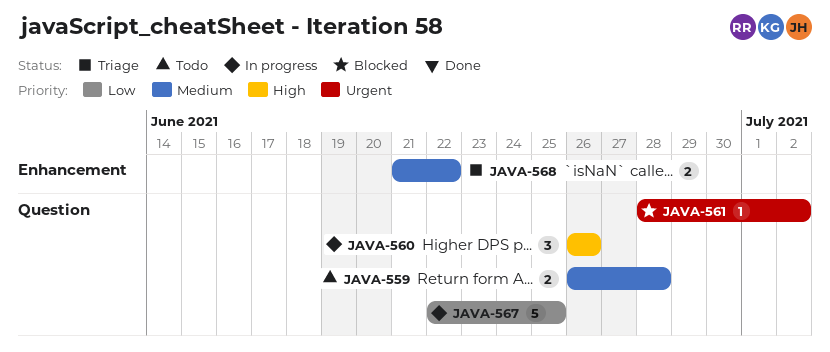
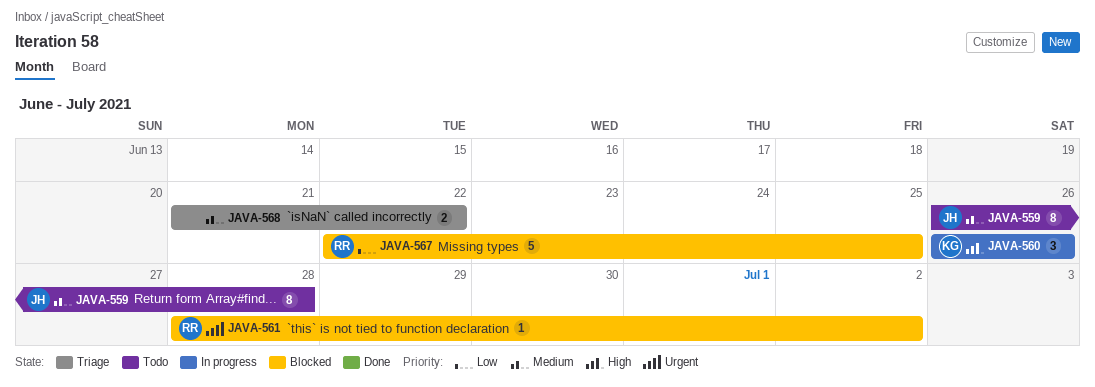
JAVA-559, estimate: 2 -> 8
JAVA-567, status: In progress -> Blocked

